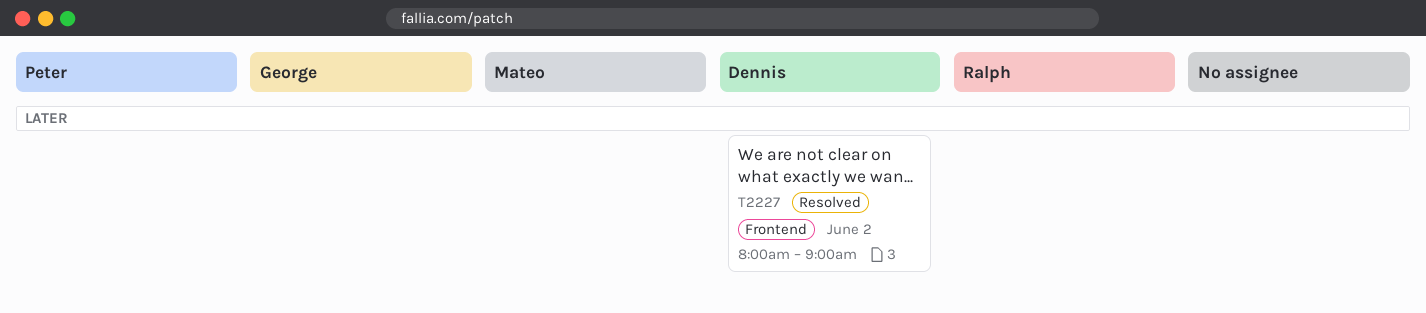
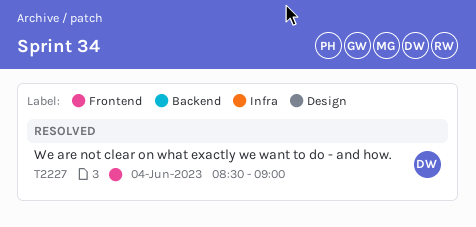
T2227, day: Jun 2 -> Jun 4
T2227, begins: 08:00 -> 08:30

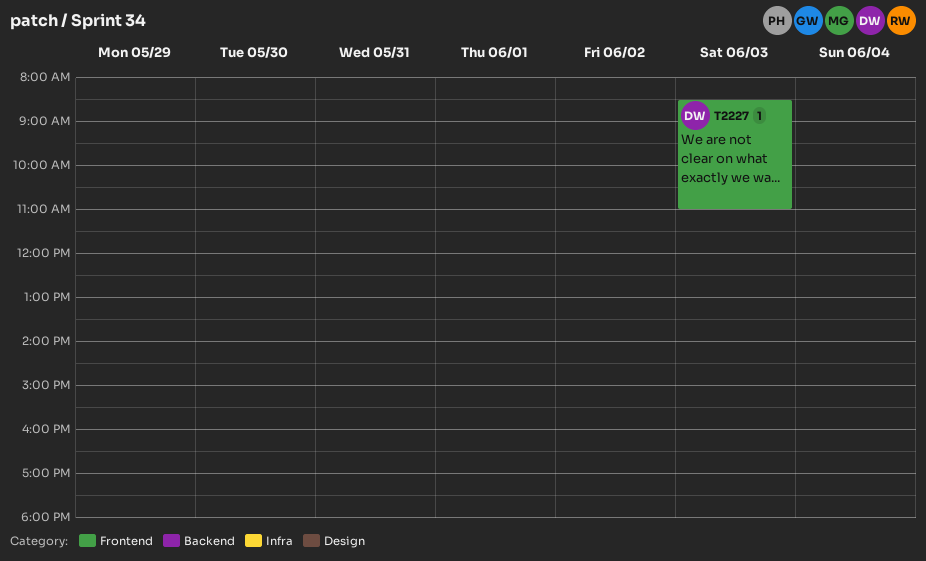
T2227, day: Jun 4 -> Jun 3
T2227, ends: 09:00 -> 11:00

